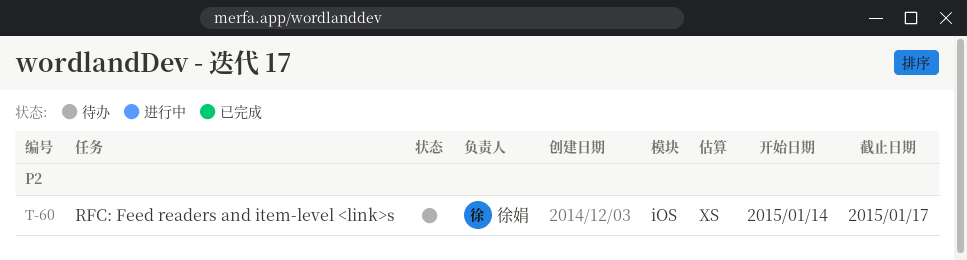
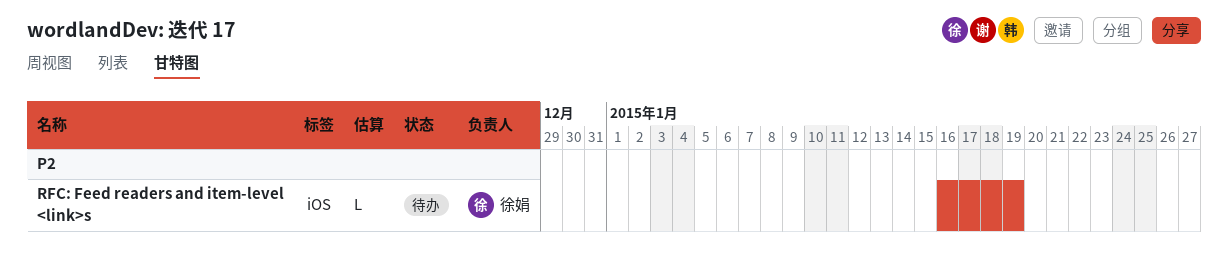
RFC: Feed readers and item-level <link>s, estimate: XS -> L
RFC: Feed readers and item-level <link>s, start: Jan 14 -> Jan 16
RFC: Feed readers and item-level <link>s, due: Jan 17 -> Jan 19

